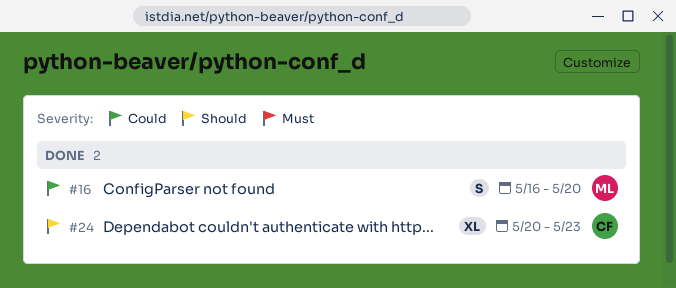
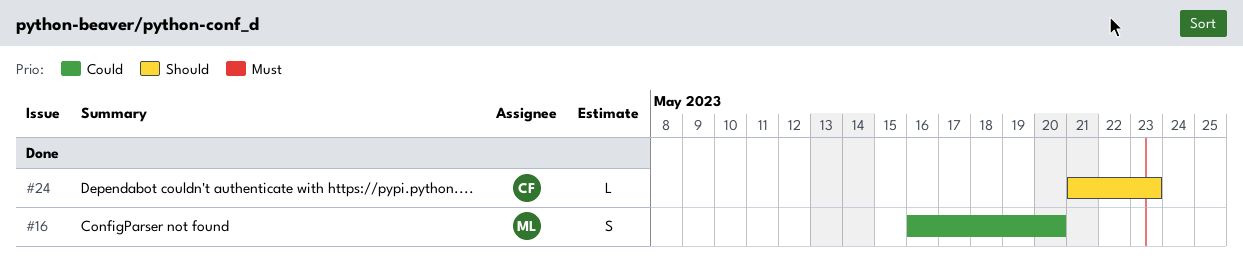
#24, estimate: XL -> L
#24, start: May 20 -> May 21

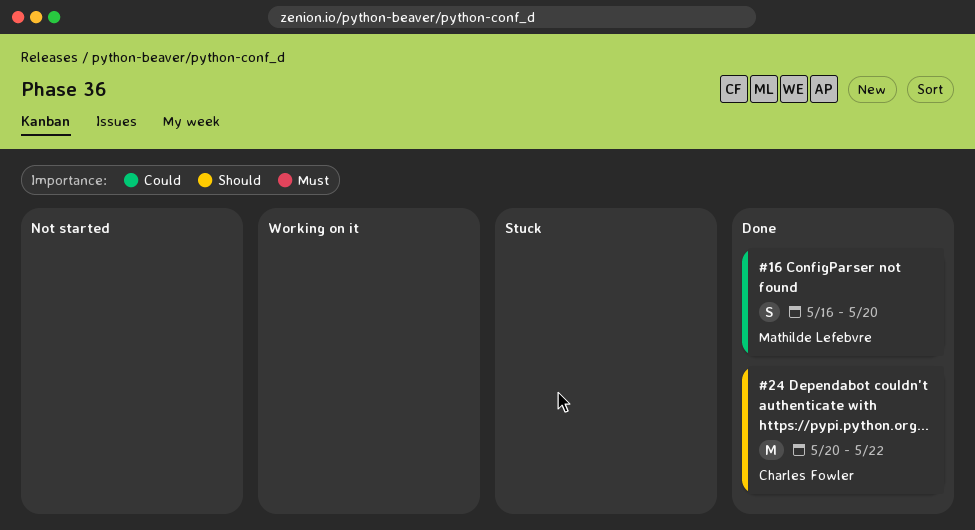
#24, estimate: L -> M
#24, start: May 21 -> May 20
#24, due: May 23 -> May 22

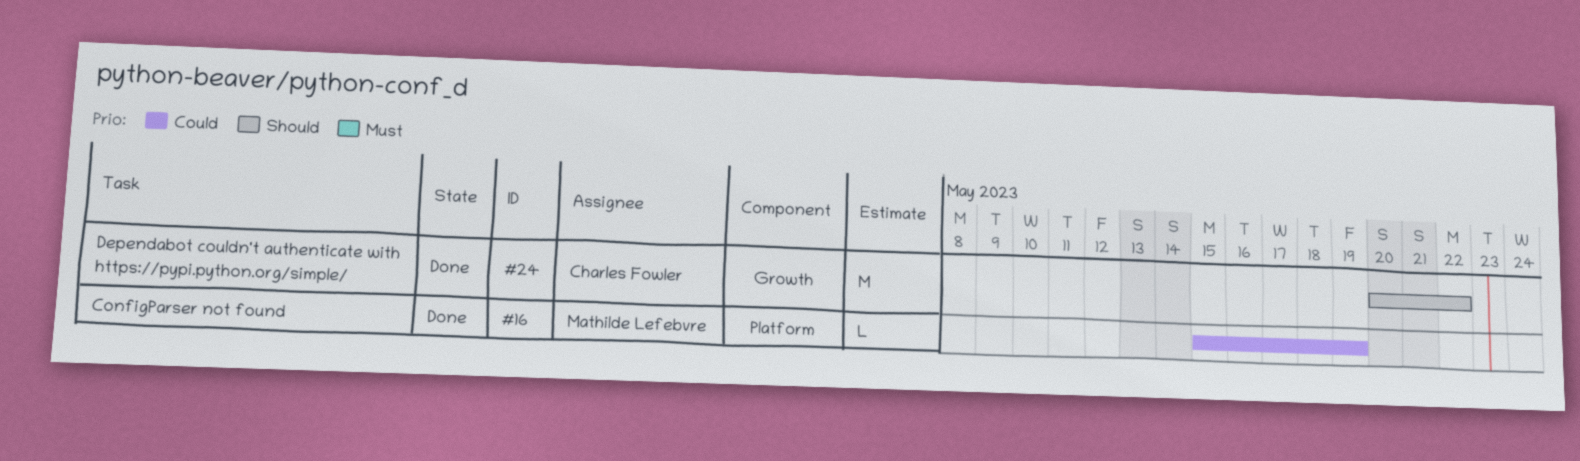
#16, estimate: S -> L
#16, start: May 16 -> May 15
#16, due: May 20 -> May 19

